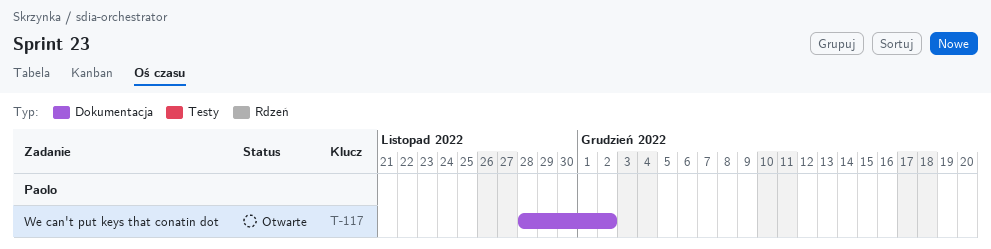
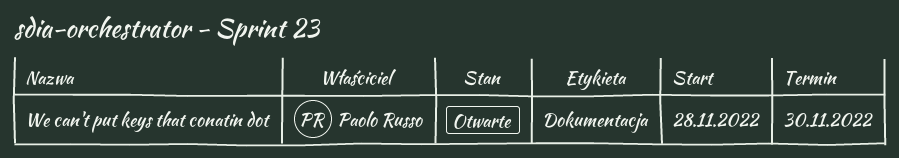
We can't put keys that conatin dot, due: Dec 2 -> Nov 30

